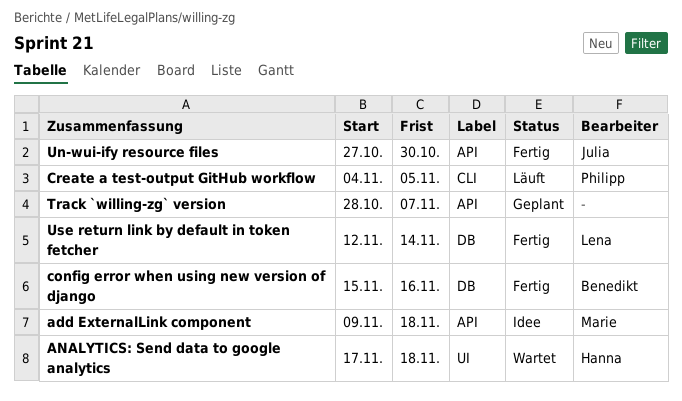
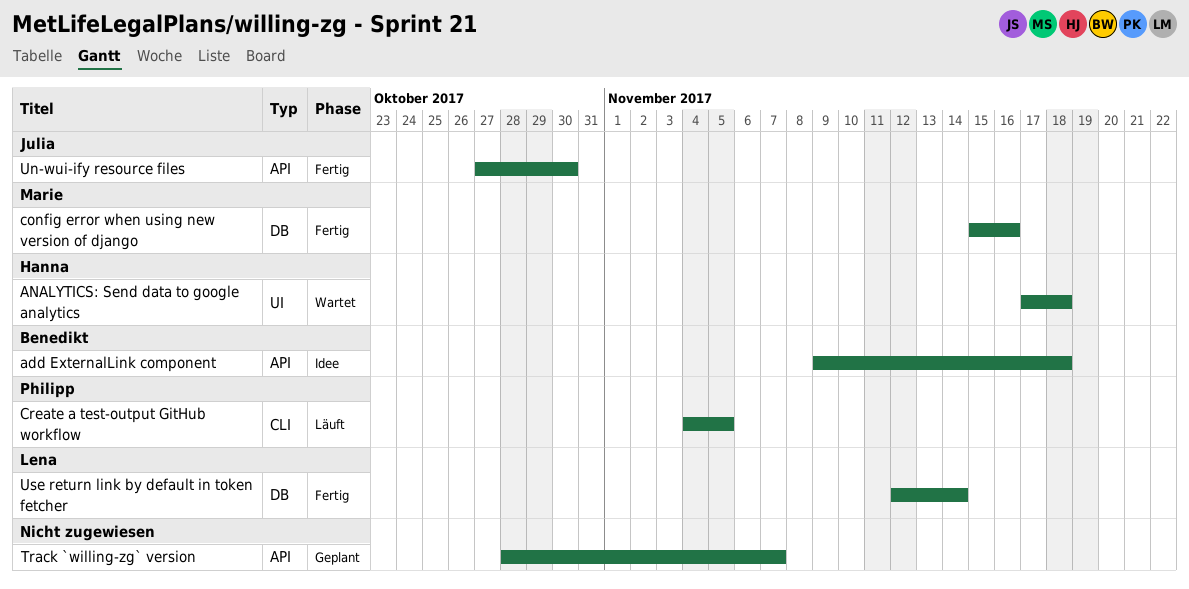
add ExternalLink component, owner: Marie -> Benedikt
config error when using new version of django, owner: Benedikt -> Marie

